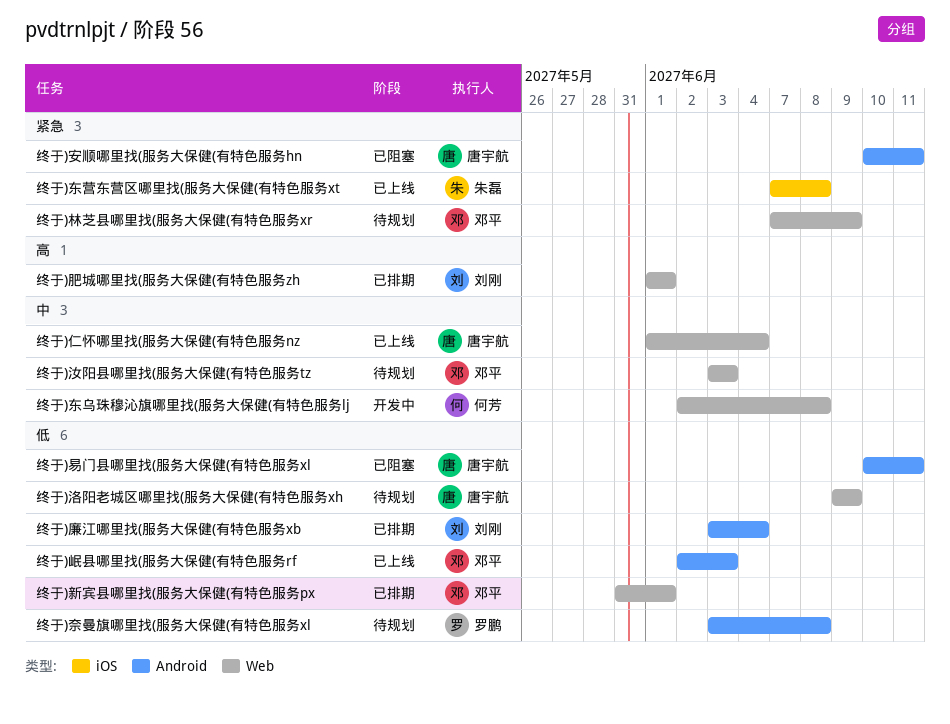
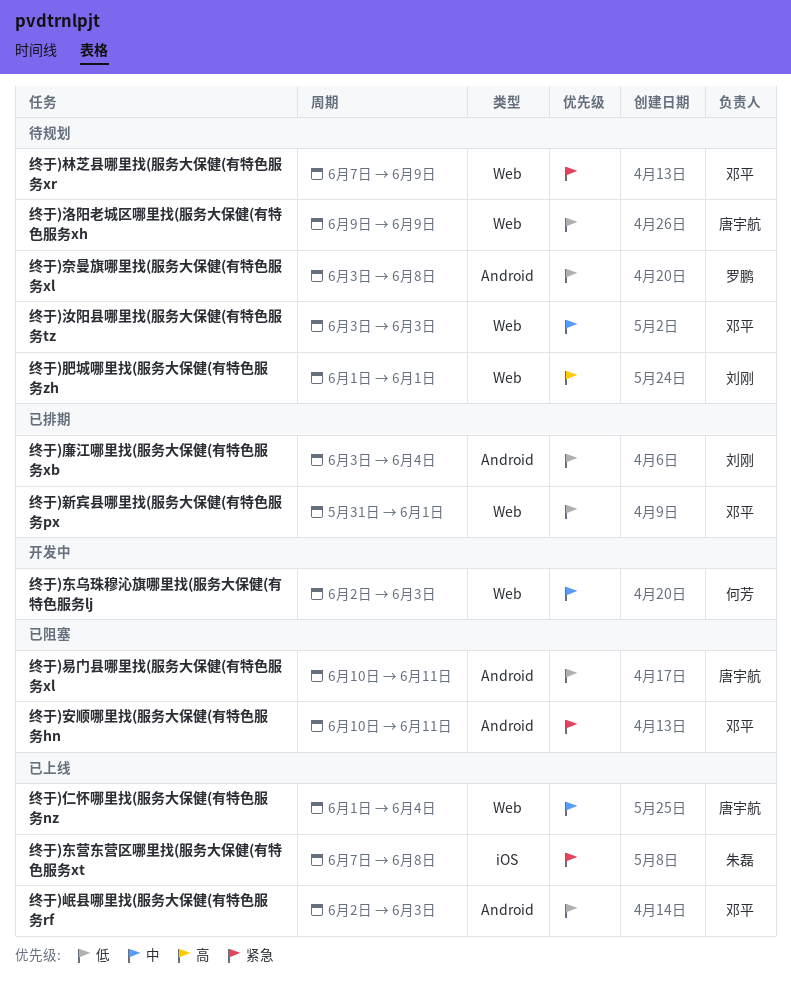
终于)东乌珠穆沁旗哪里找(服务大保健(有特色服务lj, due: Jun 8 -> Jun 3
终于)安顺哪里找(服务大保健(有特色服务hn, owner: 唐宇航 -> 邓平
终于)肥城哪里找(服务大保健(有特色服务zh, status: 已排期 -> 待规划

